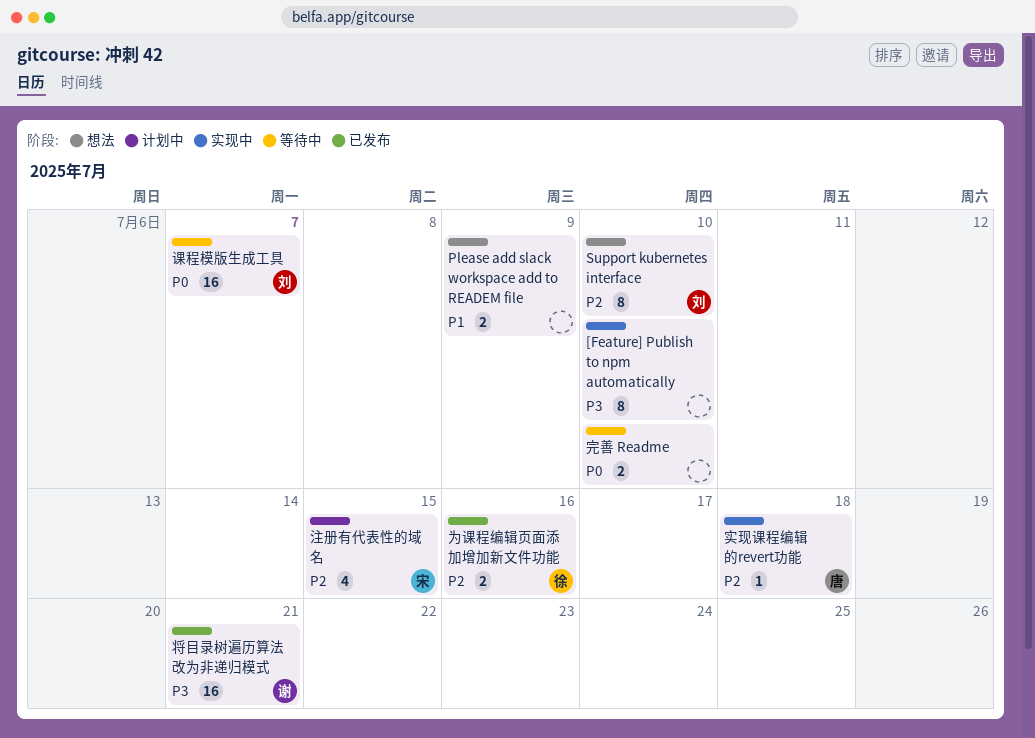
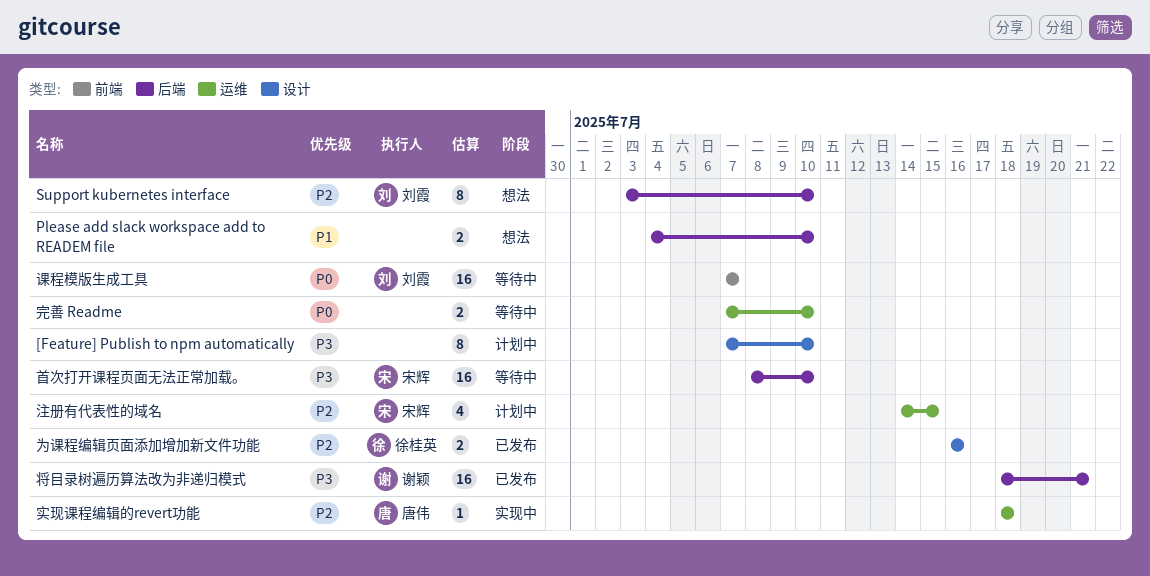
[Feature] Publish to npm automatically, status: 实现中 -> 计划中
Please add slack workspace add to READEM file, due: Jul 9 -> Jul 10
首次打开课程页面无法正常加载。: none -> present

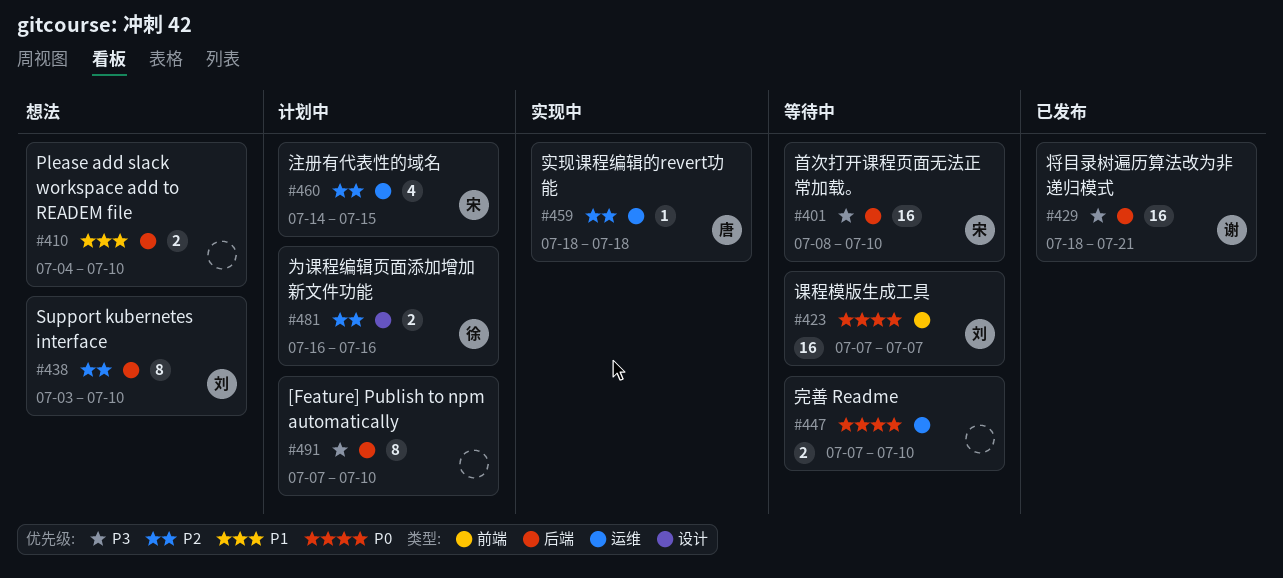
[Feature] Publish to npm automatically, label: 设计 -> 后端
为课程编辑页面添加增加新文件功能, status: 已发布 -> 计划中

